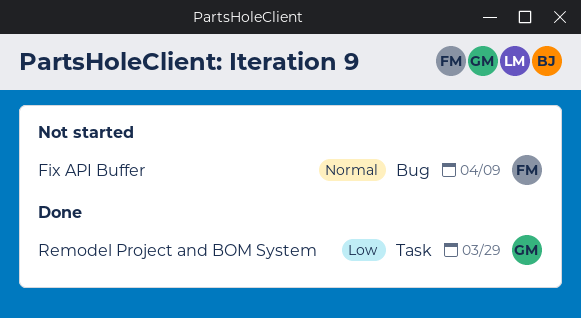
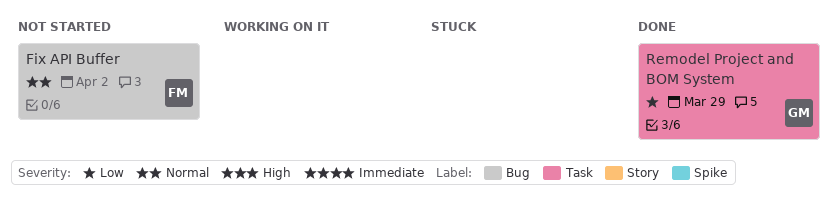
Fix API Buffer, due: Apr 9 -> Apr 2

